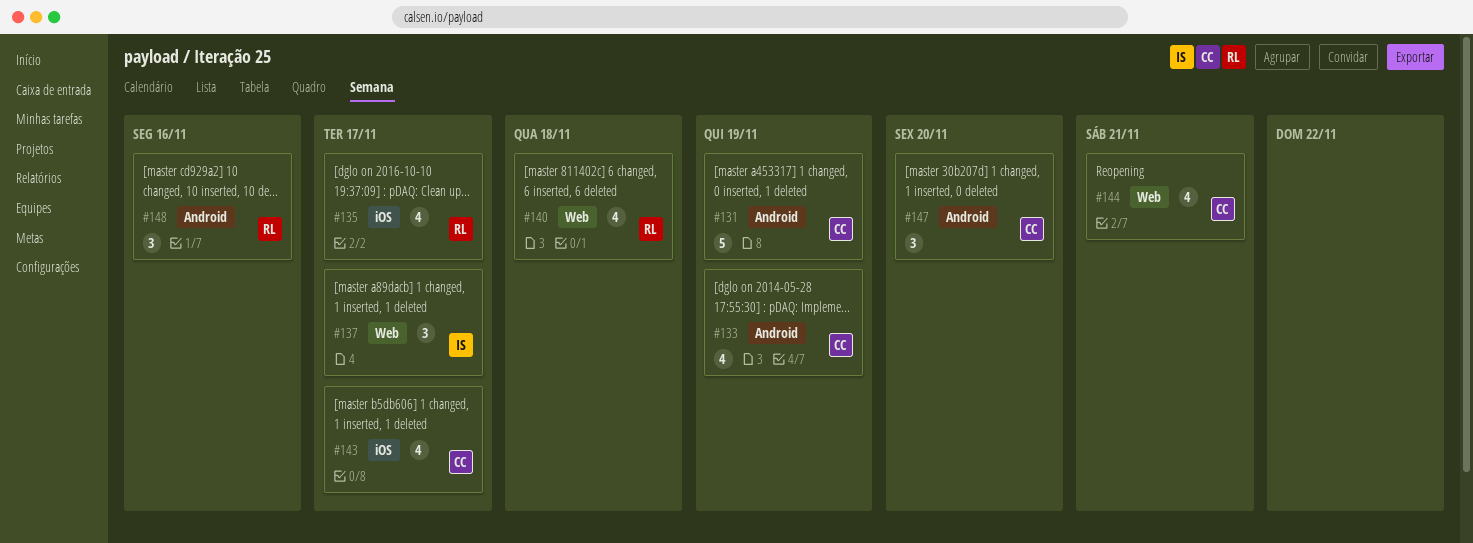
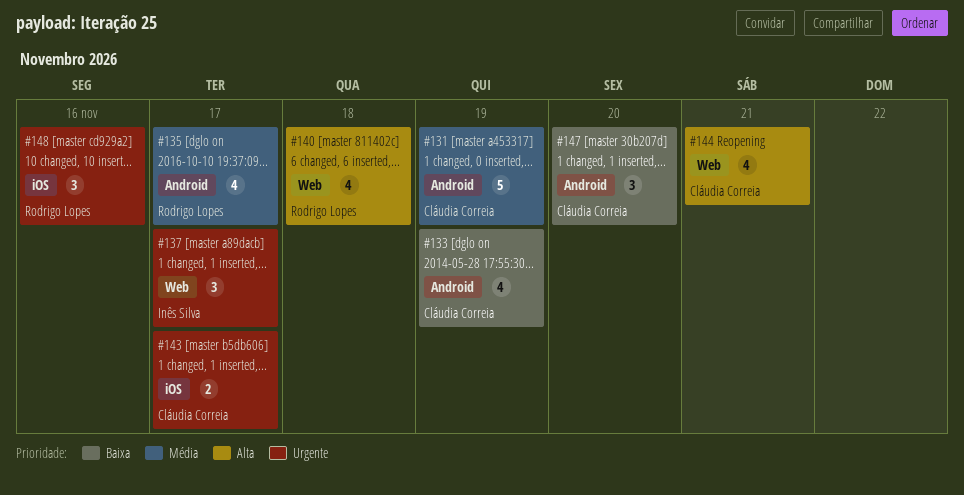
#135, label: iOS -> Android
#143, estimate: 4 -> 2
#148, label: Android -> iOS

